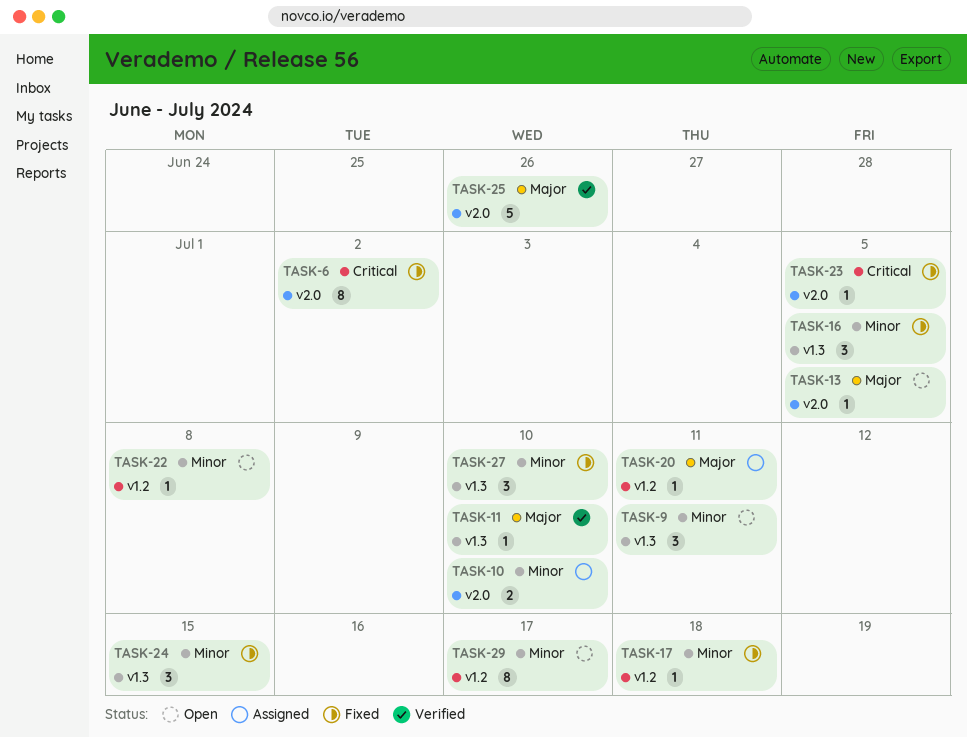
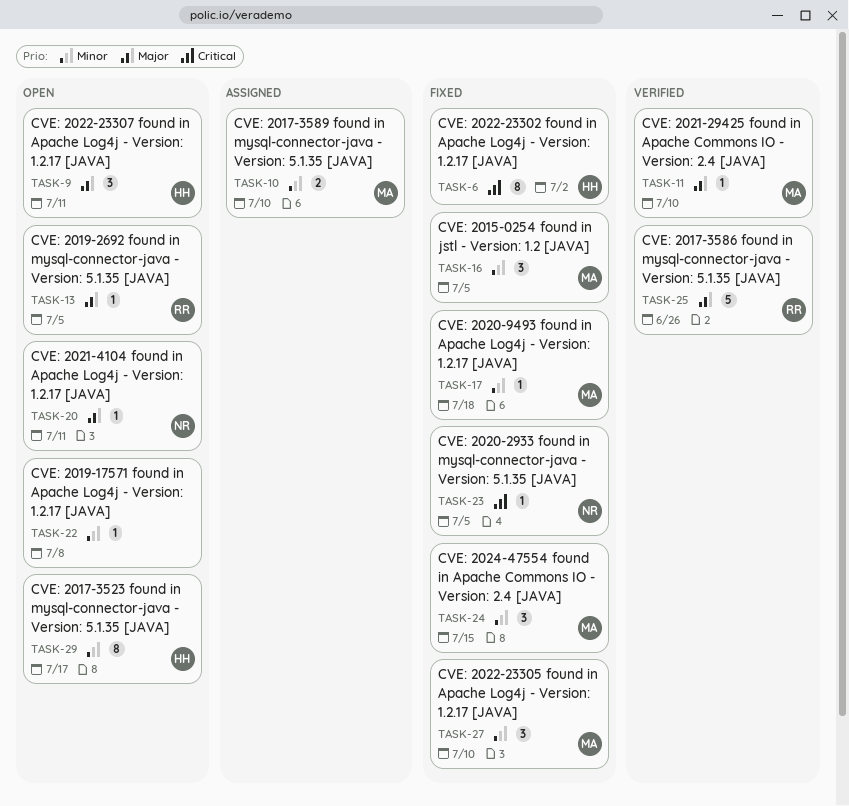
TASK-9, priority: Minor -> Major
TASK-20, status: Assigned -> Open

